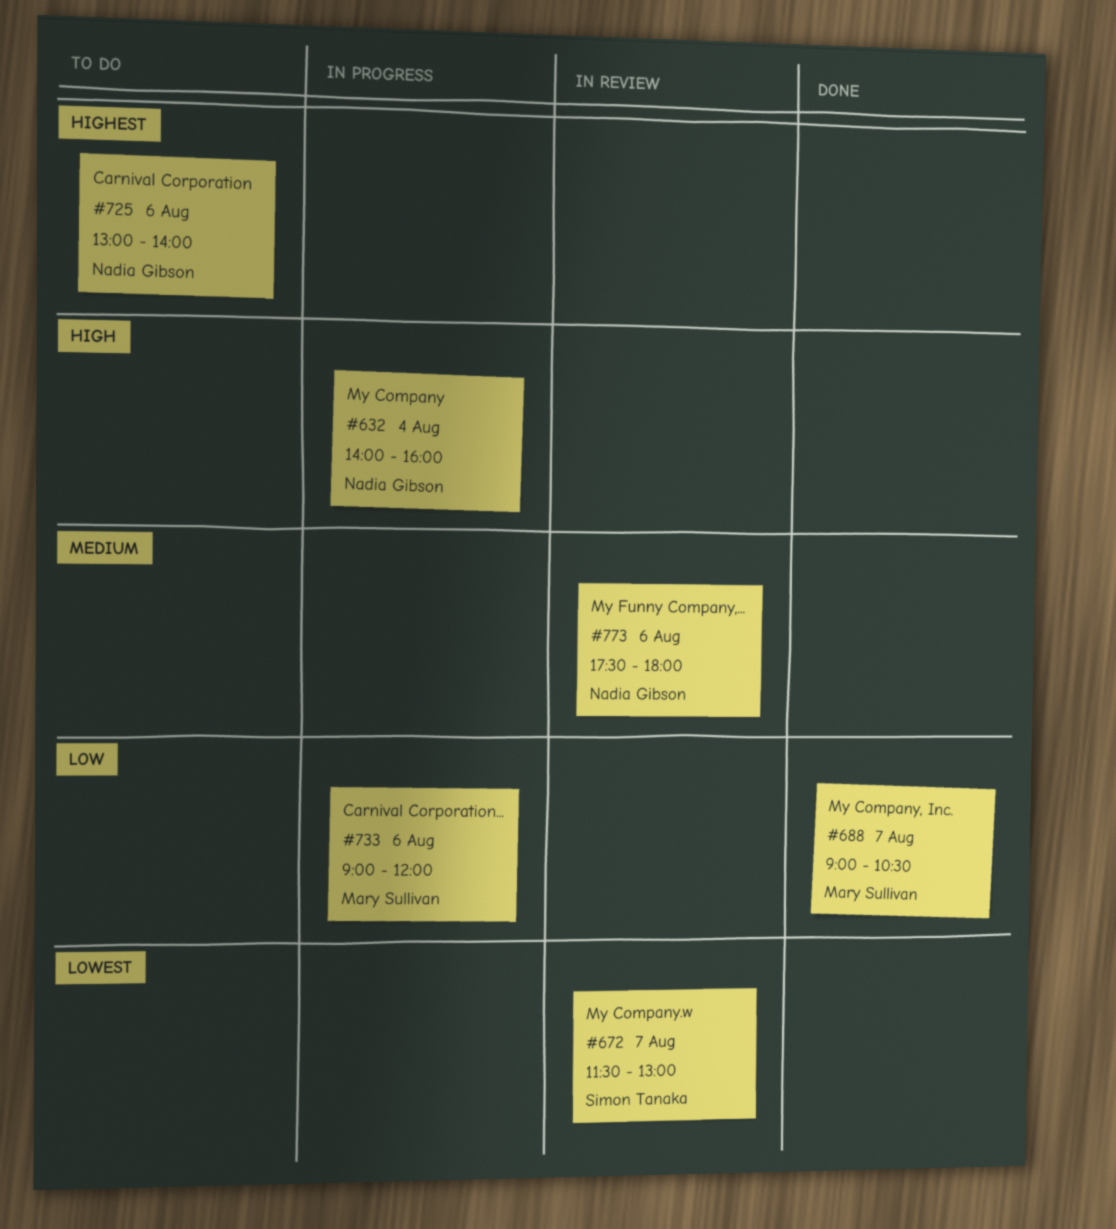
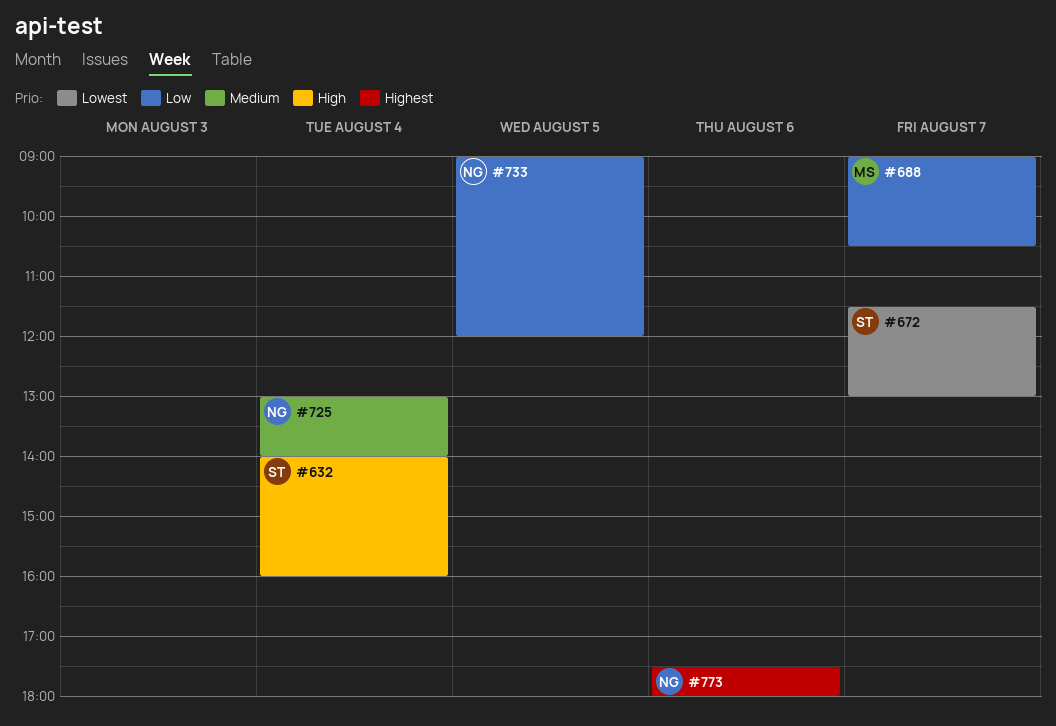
#632, owner: Nadia Gibson -> Simon Tanaka
#725, priority: Highest -> Medium
#725, day: Aug 6 -> Aug 4
#733, owner: Mary Sullivan -> Nadia Gibson
#733, day: Aug 6 -> Aug 5
#773, priority: Medium -> Highest

